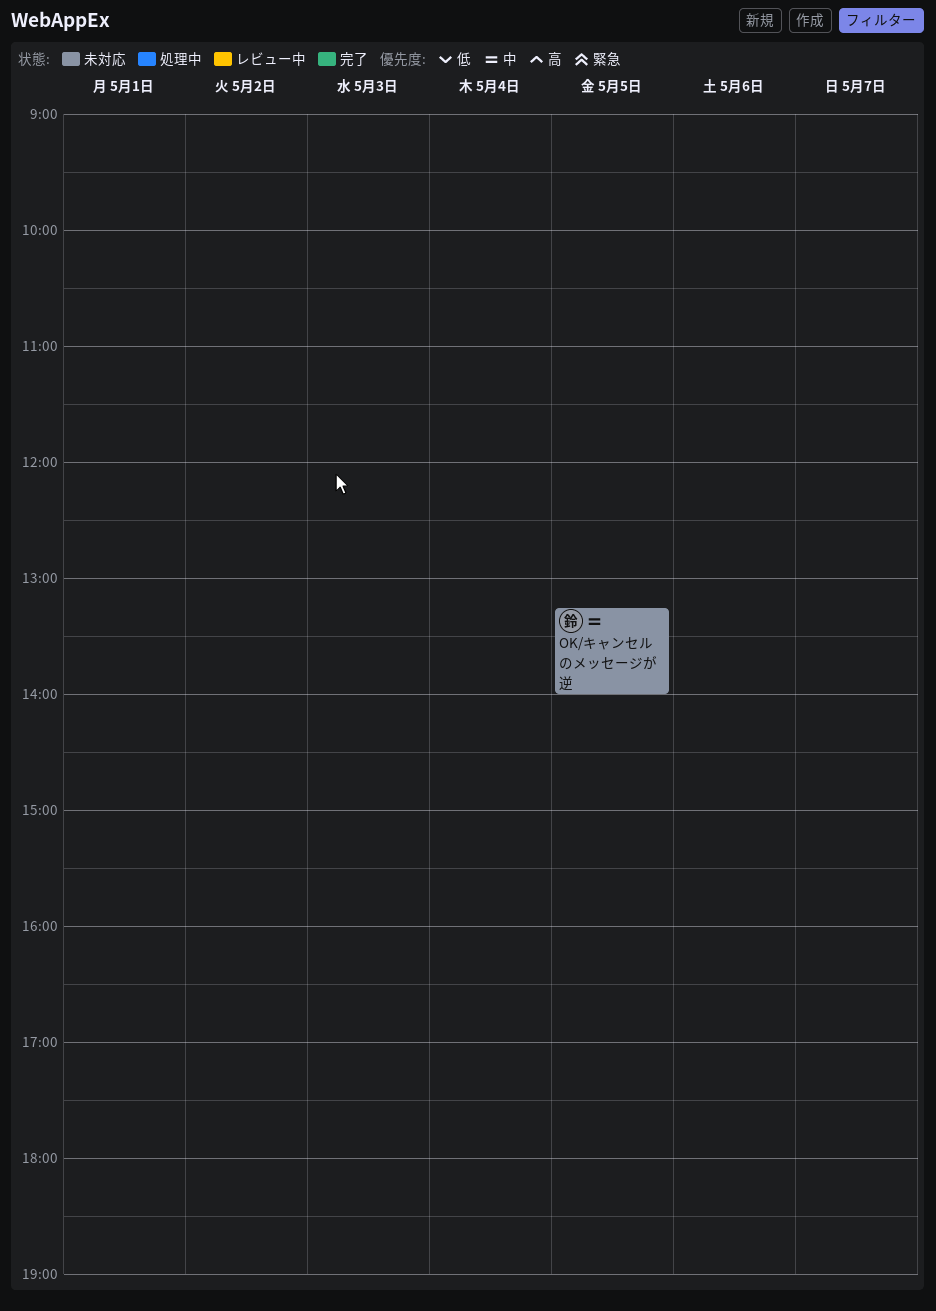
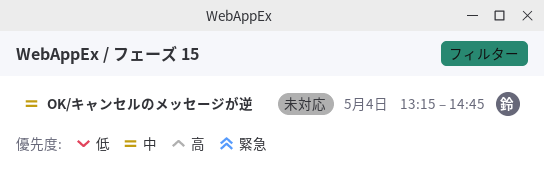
OK/キャンセルのメッセージが逆, day: May 5 -> May 4
OK/キャンセルのメッセージが逆, ends: 14:00 -> 14:45

